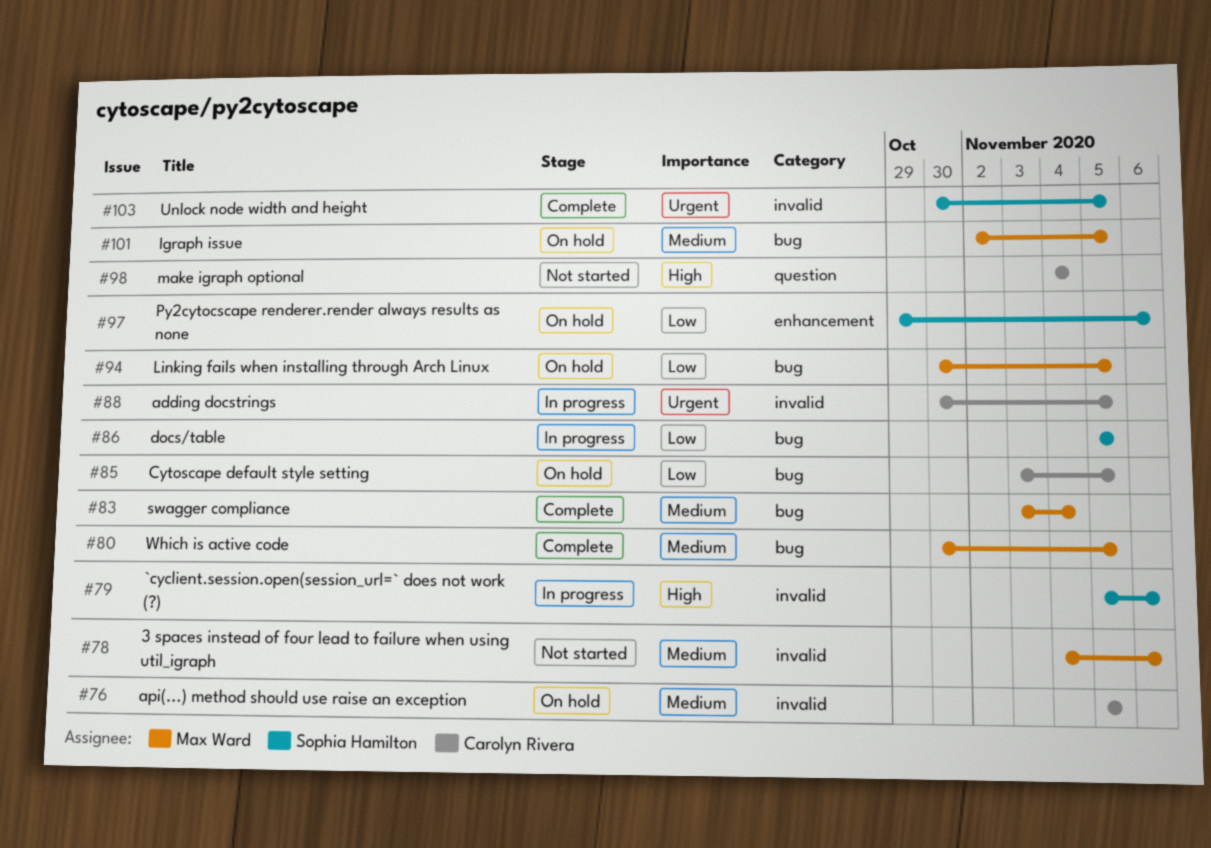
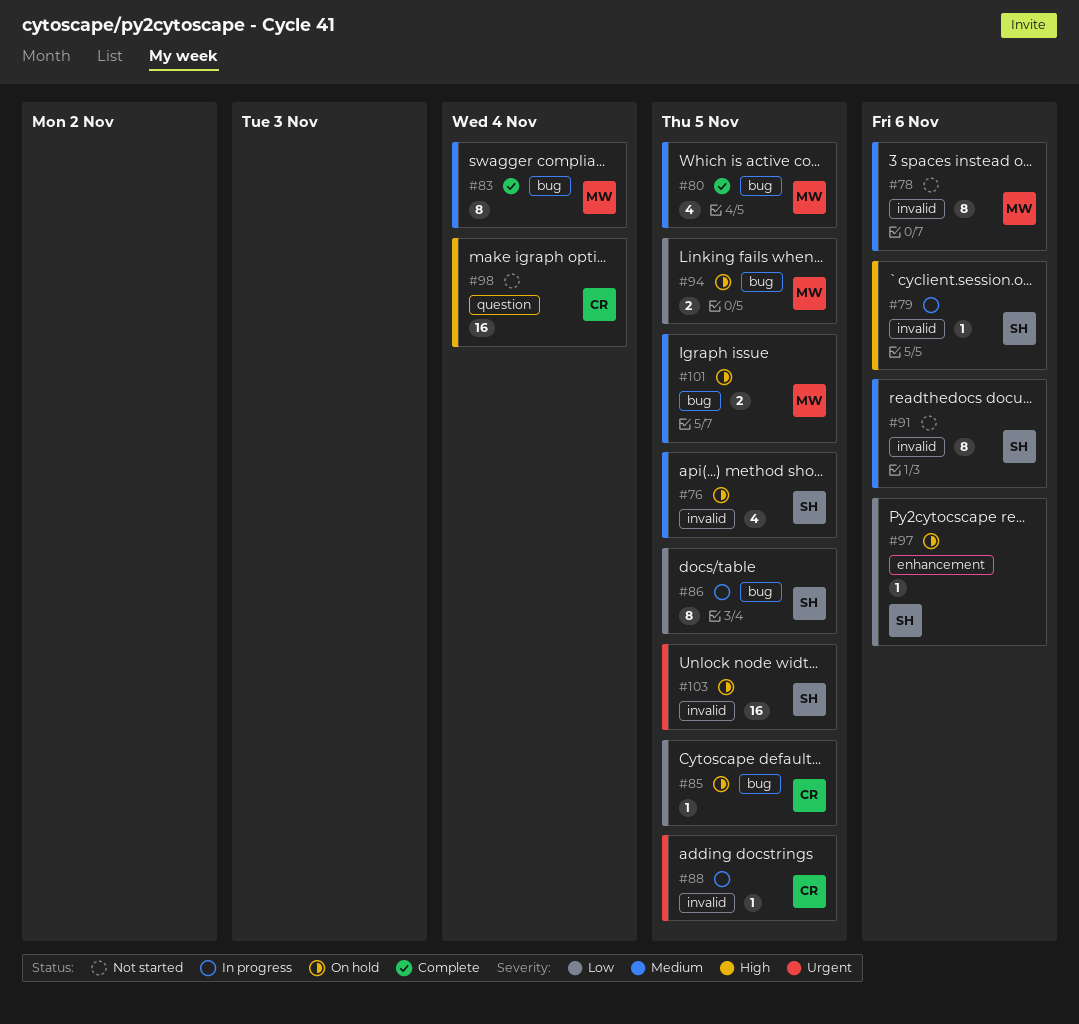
#76, owner: Carolyn Rivera -> Sophia Hamilton
#91: none -> present
#103, status: Complete -> On hold

